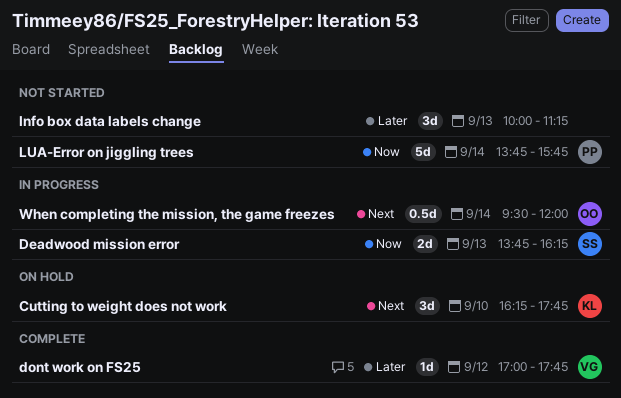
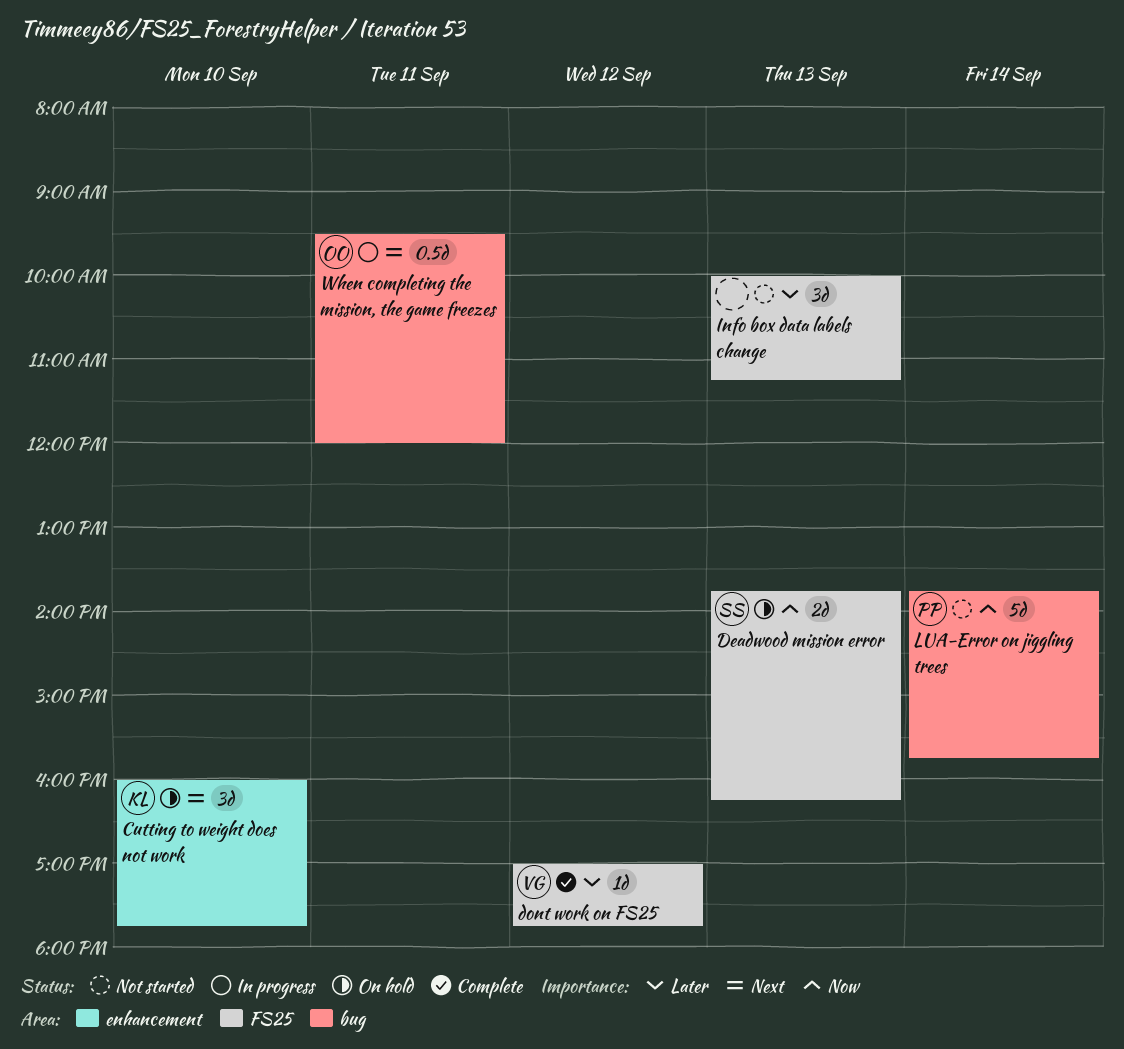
Cutting to weight does not work, begins: 16:15 -> 16:00
Deadwood mission error, status: In progress -> On hold
When completing the mission, the game freezes, day: Sep 14 -> Sep 11

